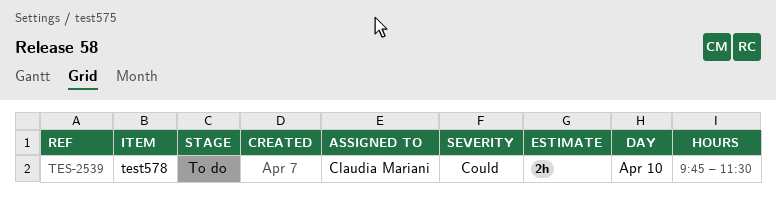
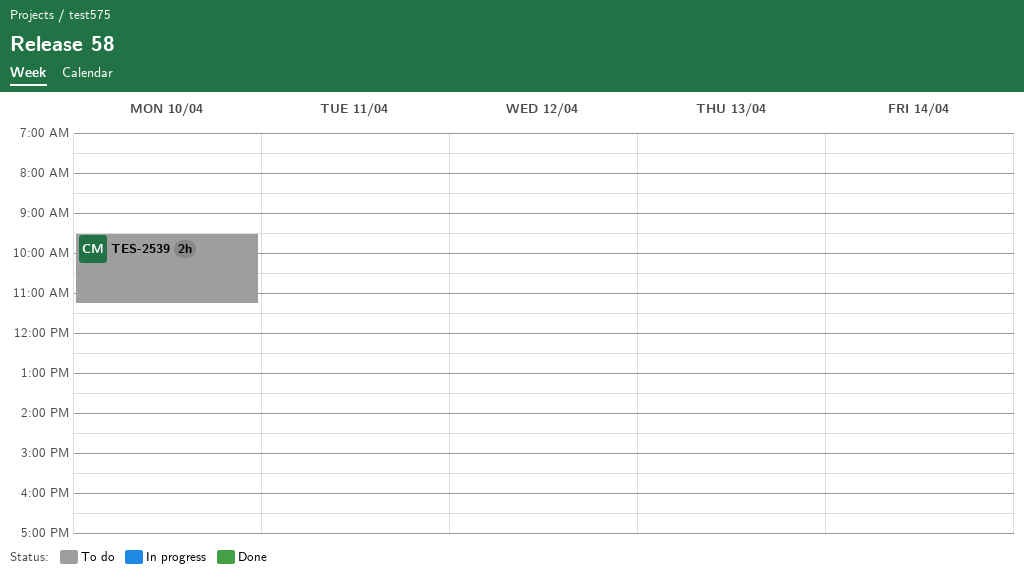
TES-2539, begins: 09:45 -> 09:30
TES-2539, ends: 11:30 -> 11:15

